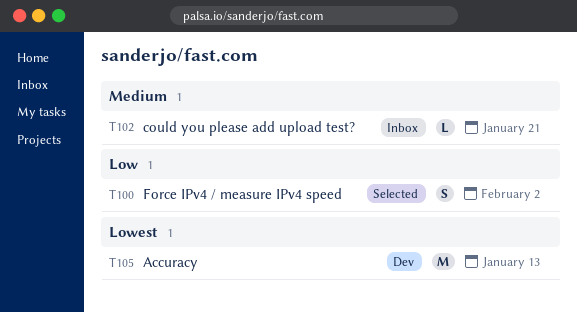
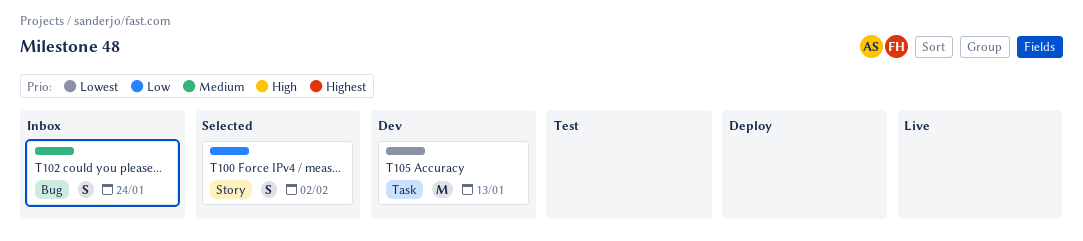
T102, estimate: L -> S
T102, due: Jan 21 -> Jan 24

